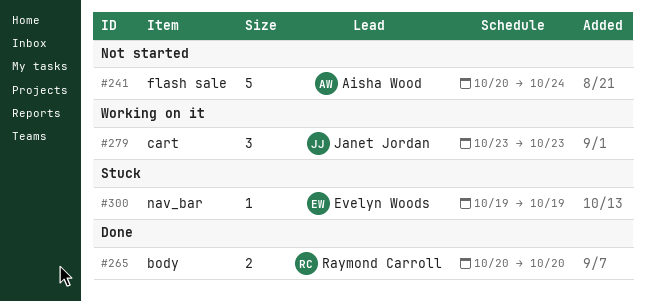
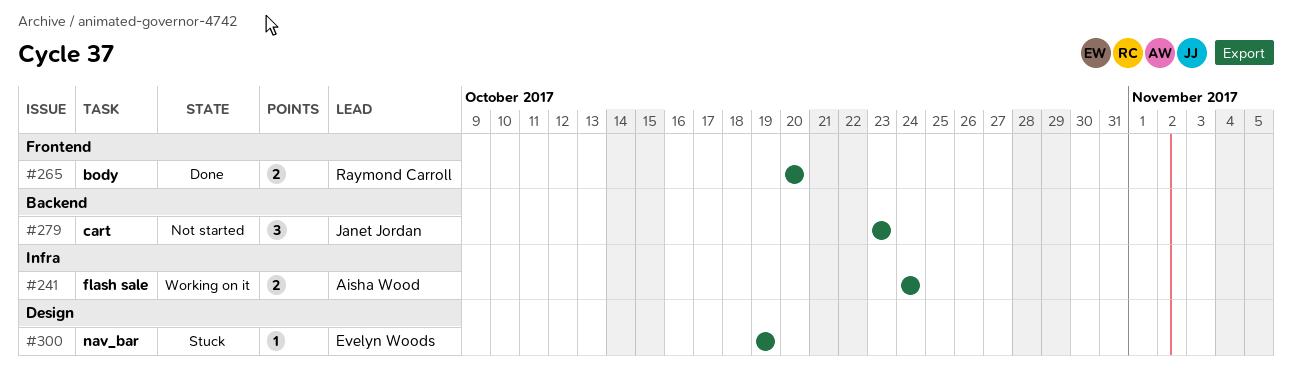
#241, status: Not started -> Working on it
#241, estimate: 5 -> 2
#241, start: Oct 20 -> Oct 24
#279, status: Working on it -> Not started

